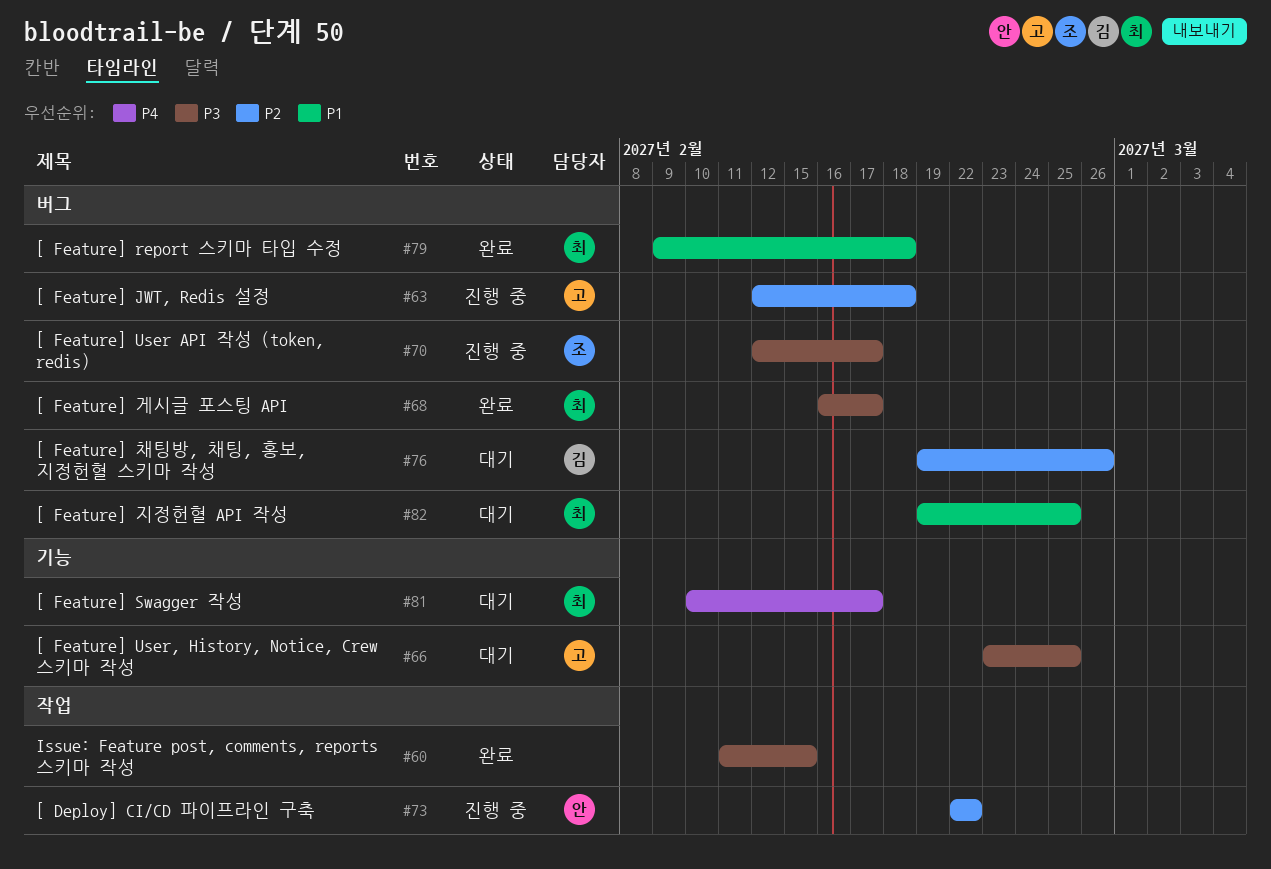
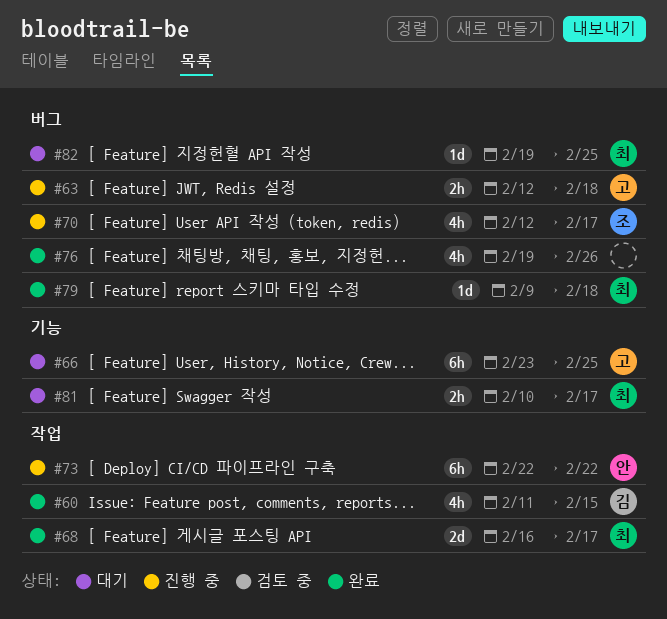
#60, owner: none -> 김
#68, label: 버그 -> 작업
#76, status: 대기 -> 완료
#76, owner: 김 -> none

